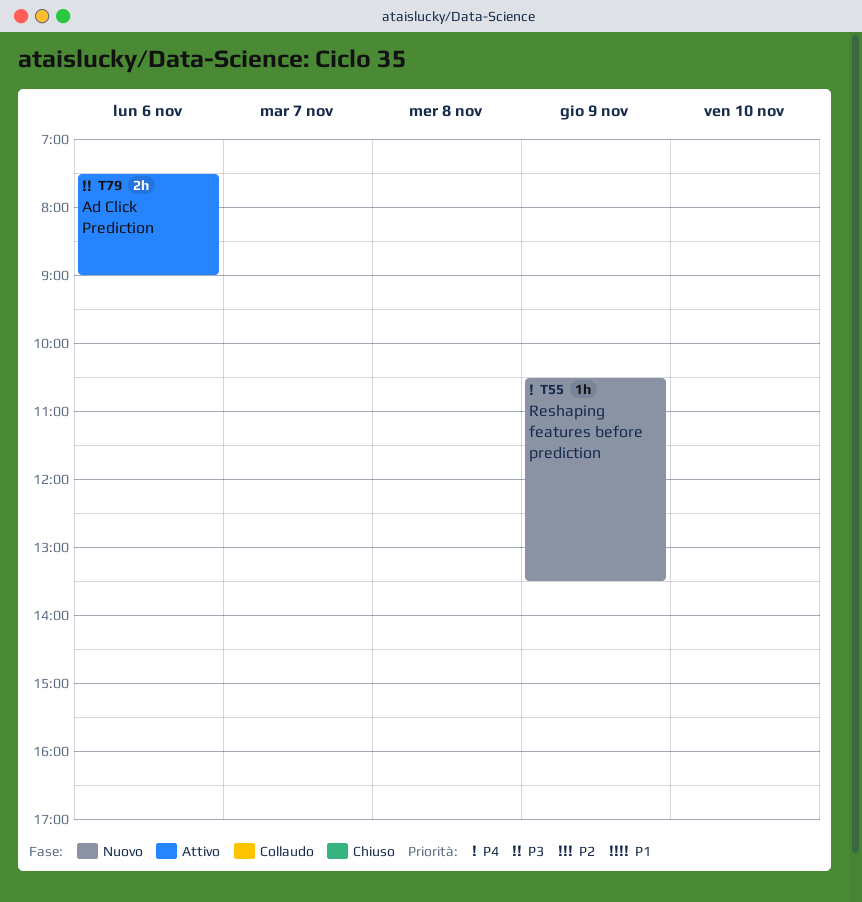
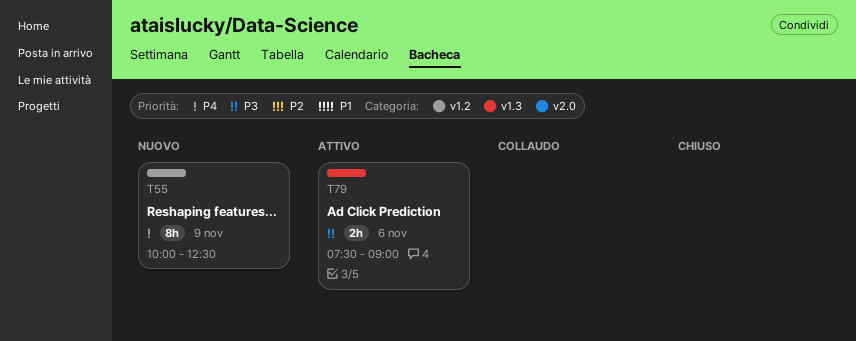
T55, estimate: 1h -> 8h
T55, begins: 10:30 -> 10:00
T55, ends: 13:30 -> 12:30

